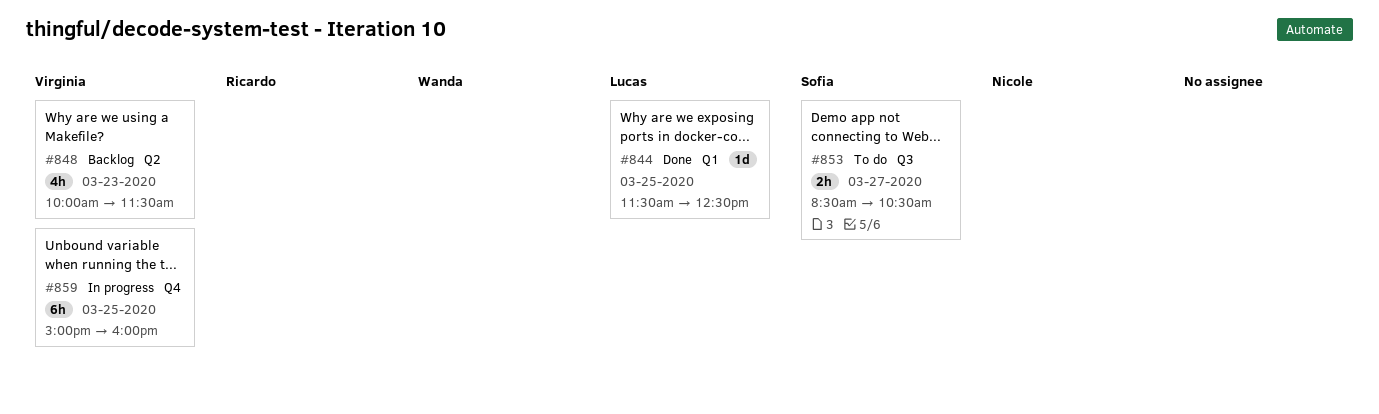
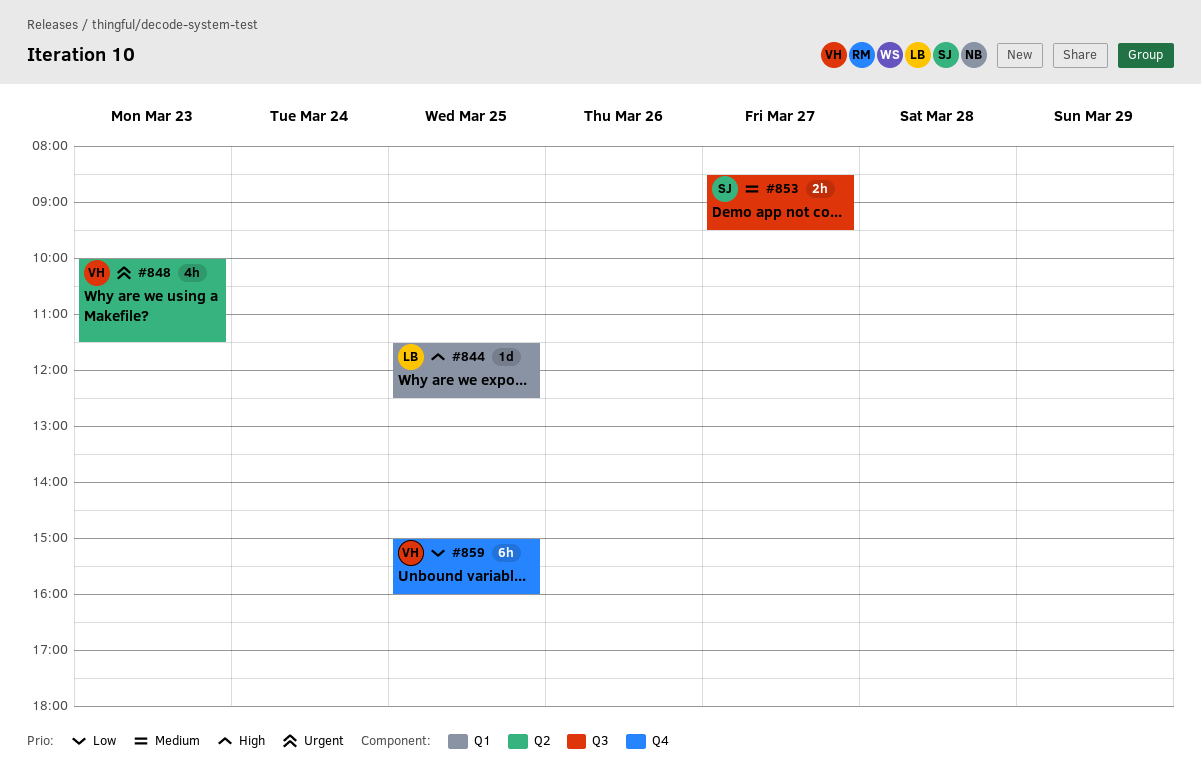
#853, ends: 10:30 -> 09:30

